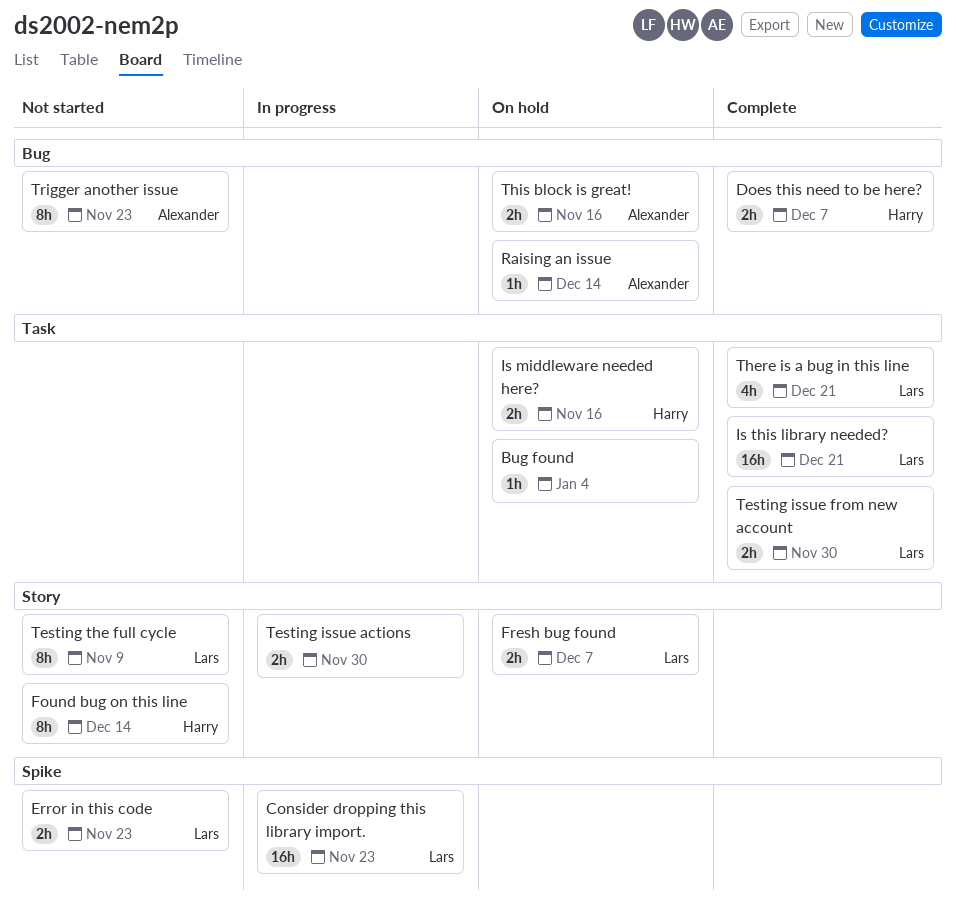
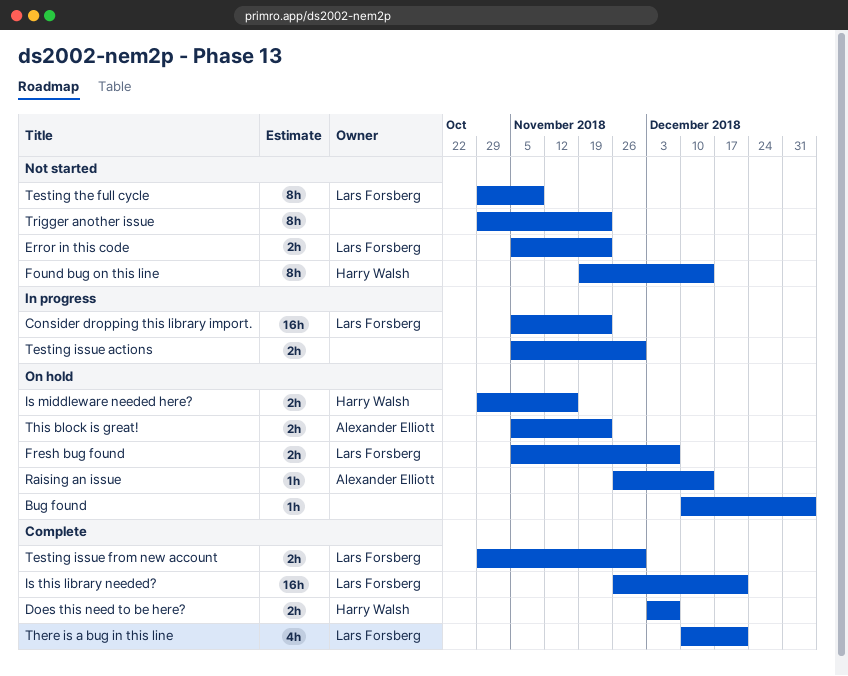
This block is great!, due: Nov 16 -> Nov 23
Trigger another issue, owner: Alexander Elliott -> none

